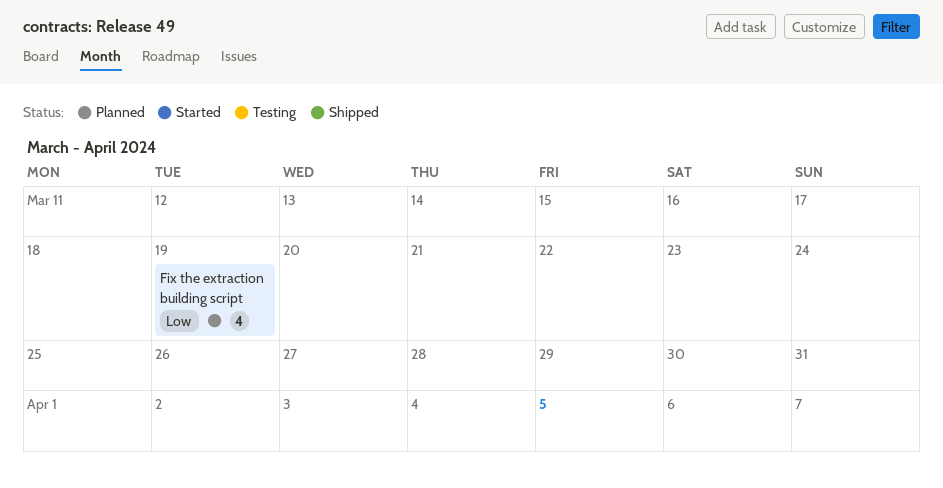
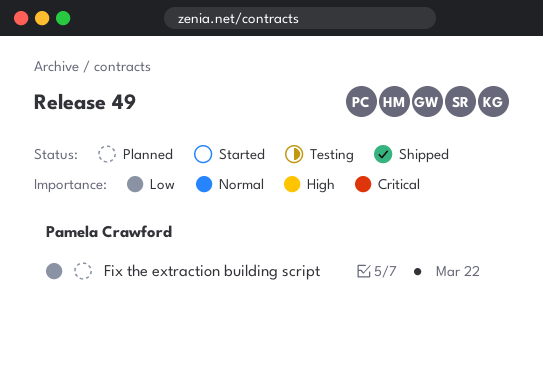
Fix the extraction building script, estimate: 4 -> 1
Fix the extraction building script, due: Mar 19 -> Mar 22

